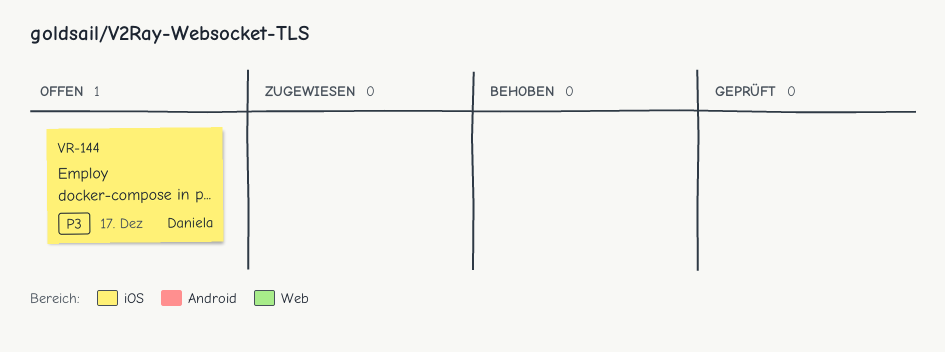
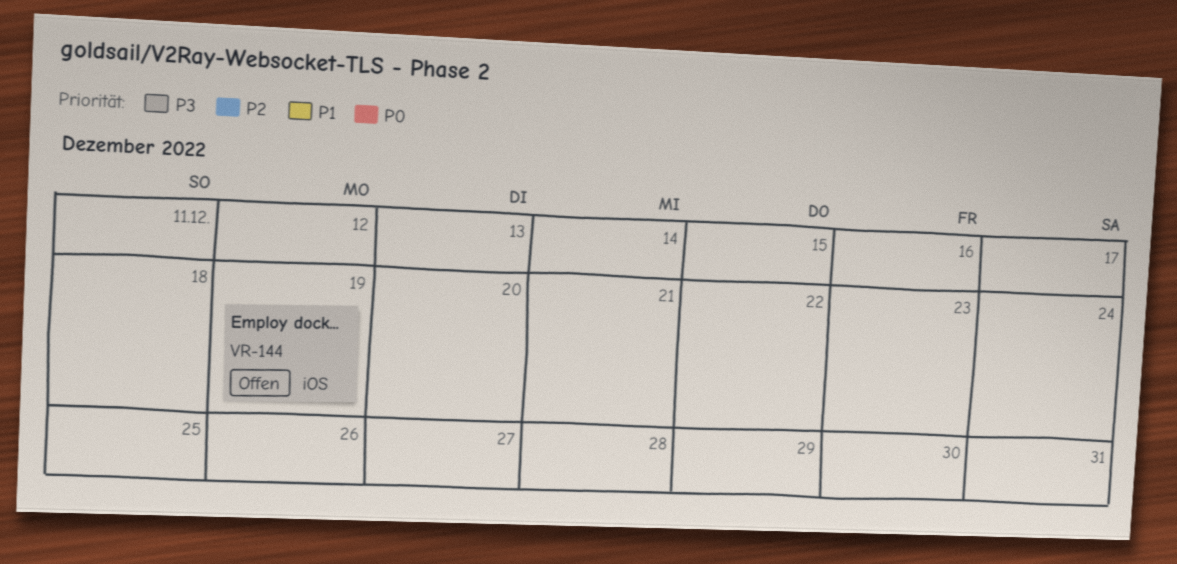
VR-144, due: Dec 17 -> Dec 19

